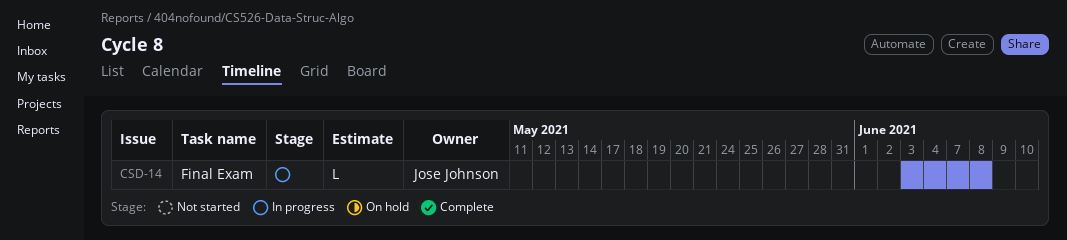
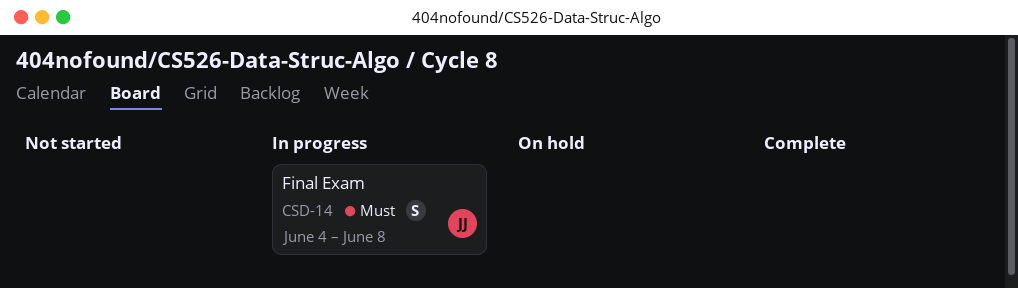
CSD-14, estimate: L -> S
CSD-14, start: Jun 3 -> Jun 4

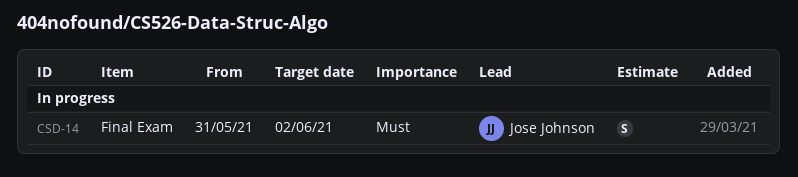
CSD-14, start: Jun 4 -> May 31
CSD-14, due: Jun 8 -> Jun 2

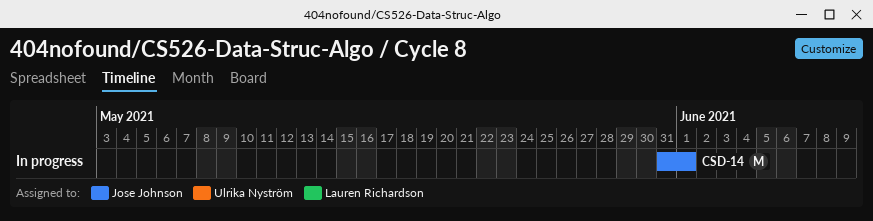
CSD-14, estimate: S -> M
CSD-14, due: Jun 2 -> Jun 1

